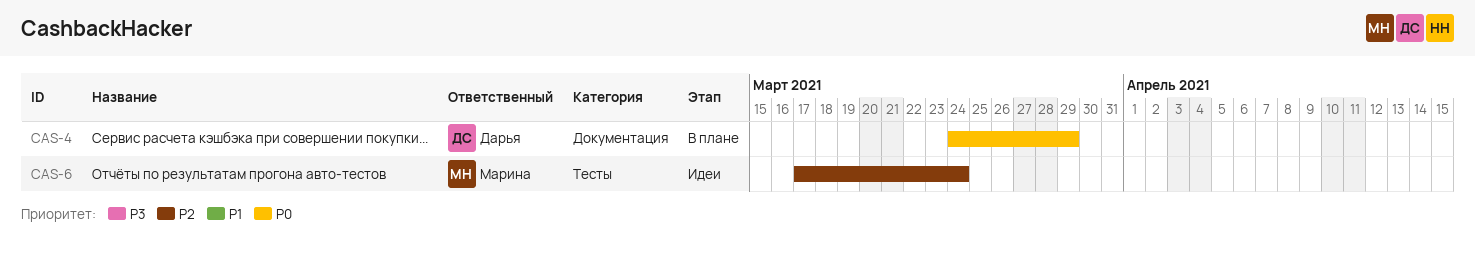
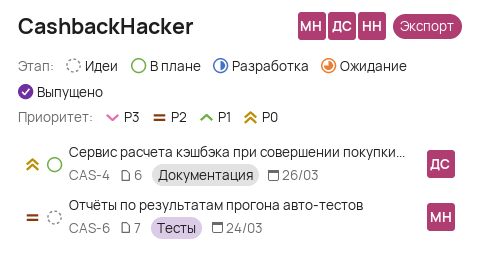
CAS-4, due: Mar 29 -> Mar 26

